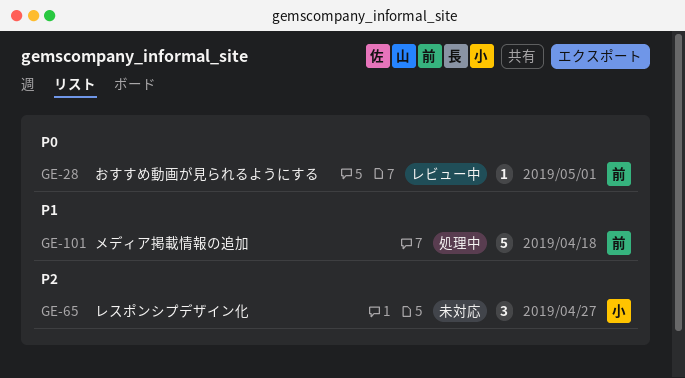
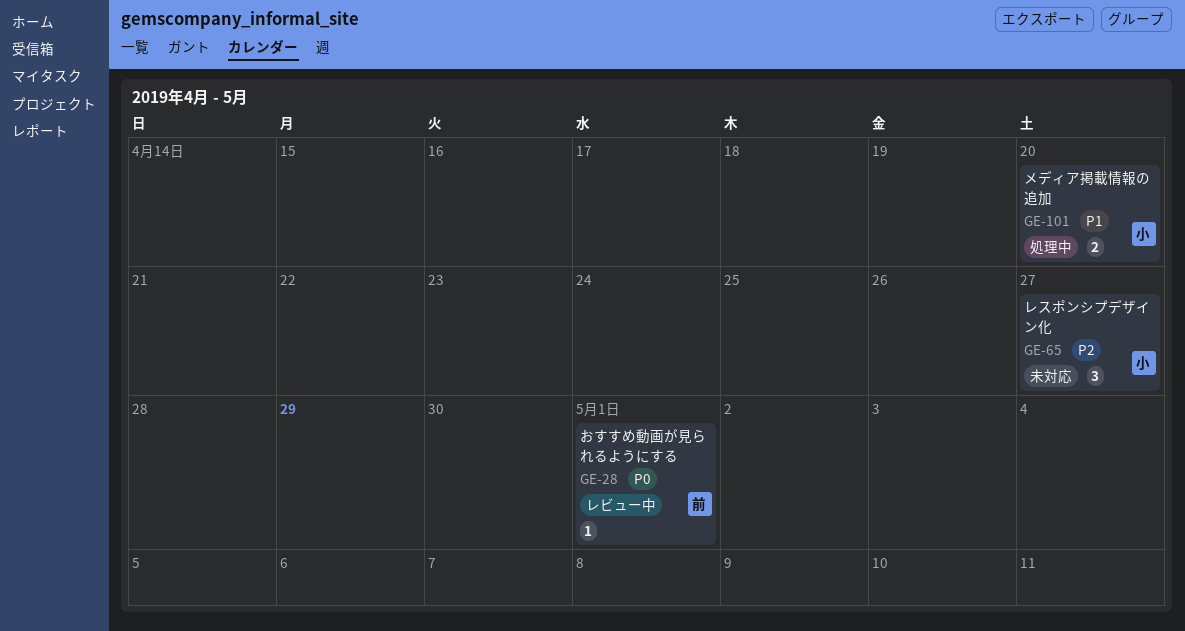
GE-101, owner: 前 -> 小
GE-101, estimate: 5 -> 2
GE-101, due: Apr 18 -> Apr 20

